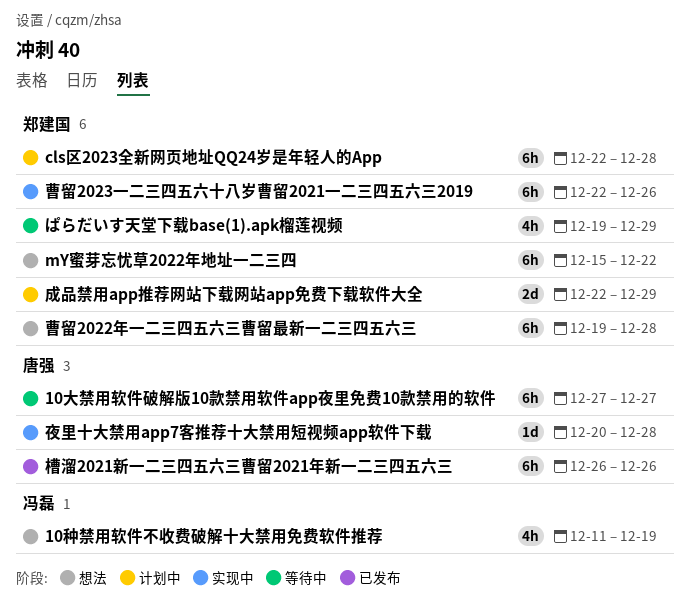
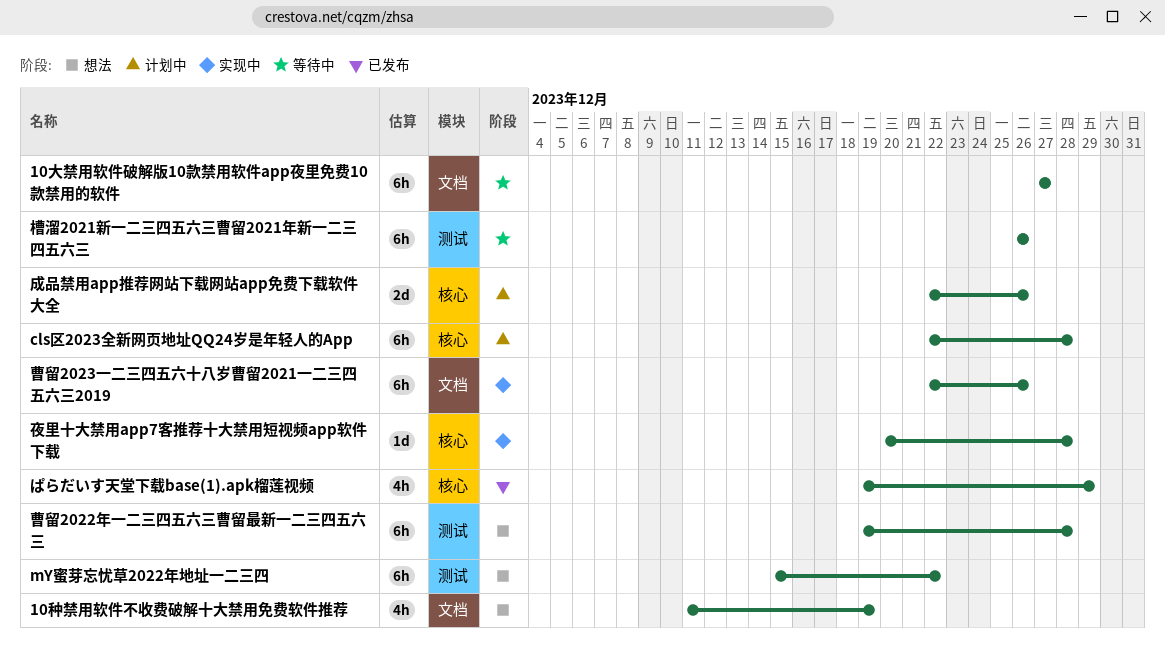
ぱらだいす天堂下载base(1).apk榴莲视频, status: 等待中 -> 已发布
成品禁用app推荐网站下载网站app免费下载软件大全, due: Dec 29 -> Dec 26
槽溜2021新一二三四五六三曹留2021年新一二三四五六三, status: 已发布 -> 等待中

